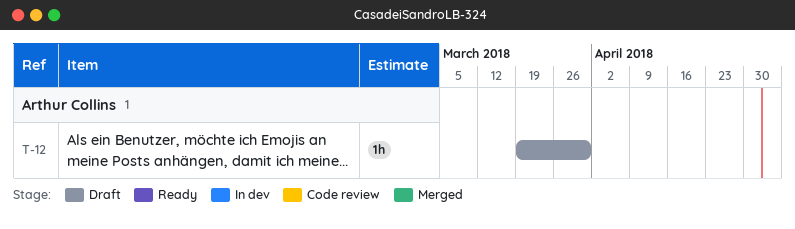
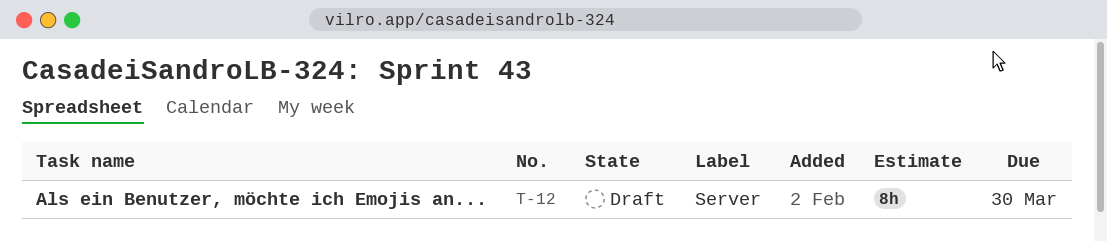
T-12, estimate: 1h -> 8h

